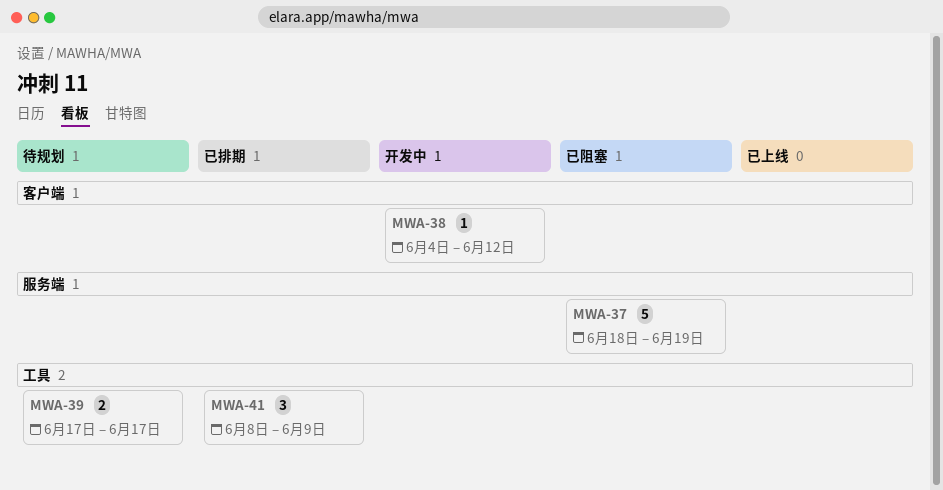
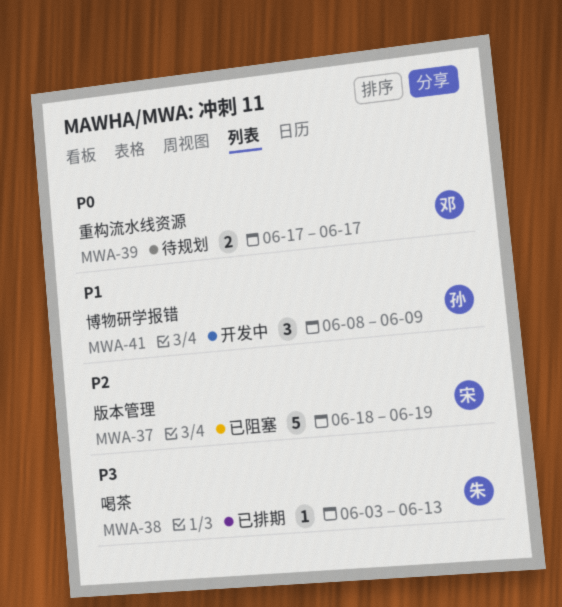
MWA-38, status: 开发中 -> 已排期
MWA-38, start: Jun 4 -> Jun 3
MWA-38, due: Jun 12 -> Jun 13
MWA-41, status: 已排期 -> 开发中

